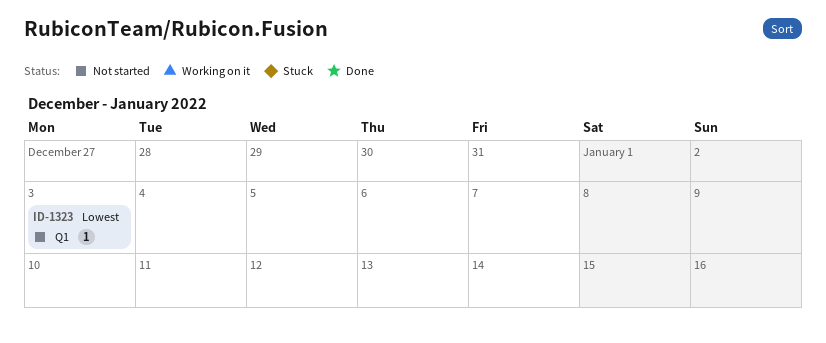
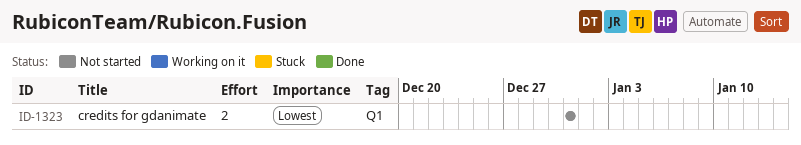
ID-1323, estimate: 1 -> 2
ID-1323, due: Jan 3 -> Dec 31

